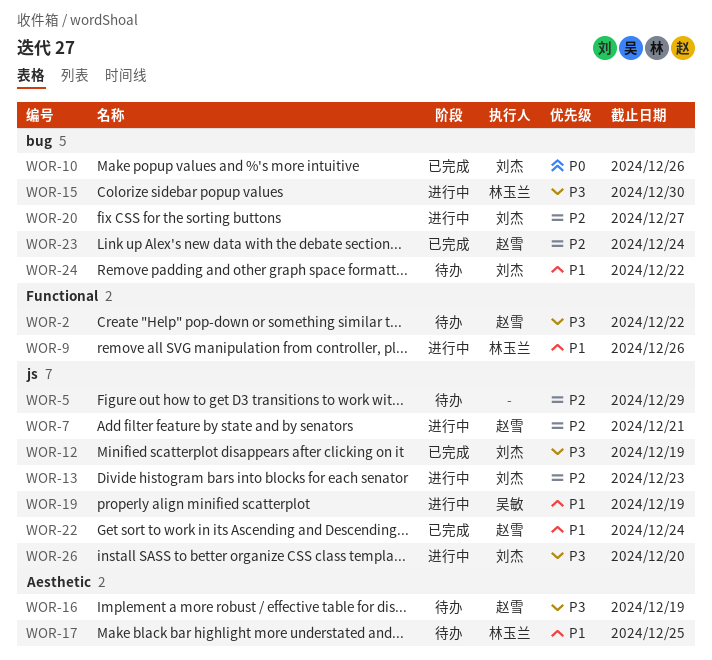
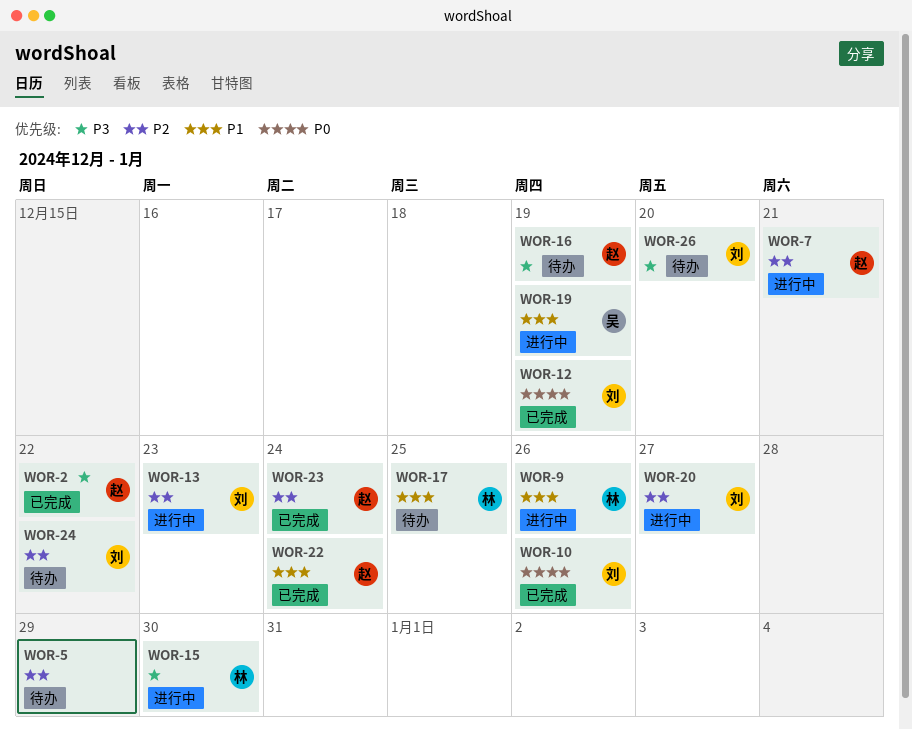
WOR-2, status: 待办 -> 已完成
WOR-12, priority: P3 -> P0
WOR-24, priority: P1 -> P2
WOR-26, status: 进行中 -> 待办

